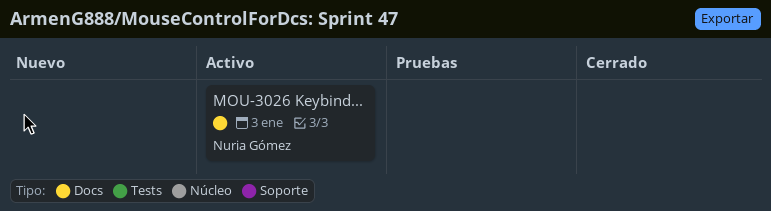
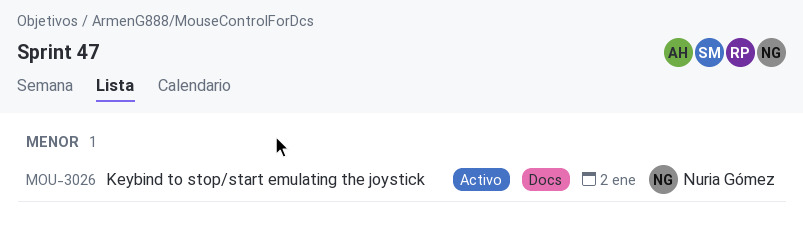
MOU-3026, due: Jan 3 -> Jan 2

